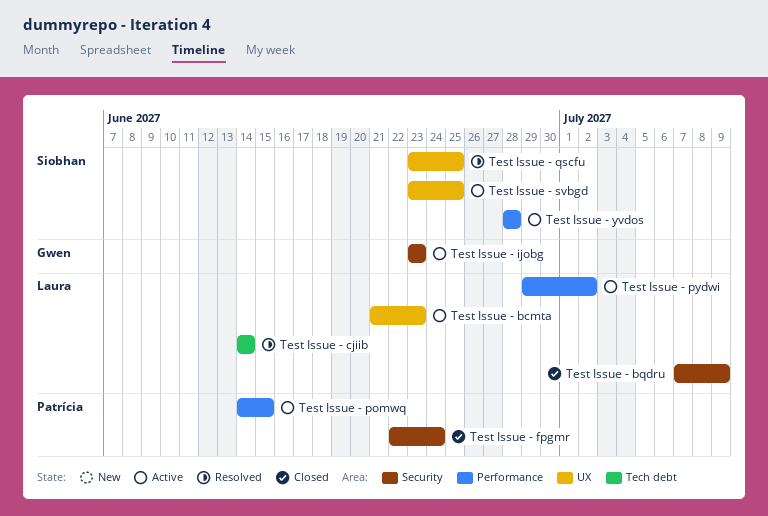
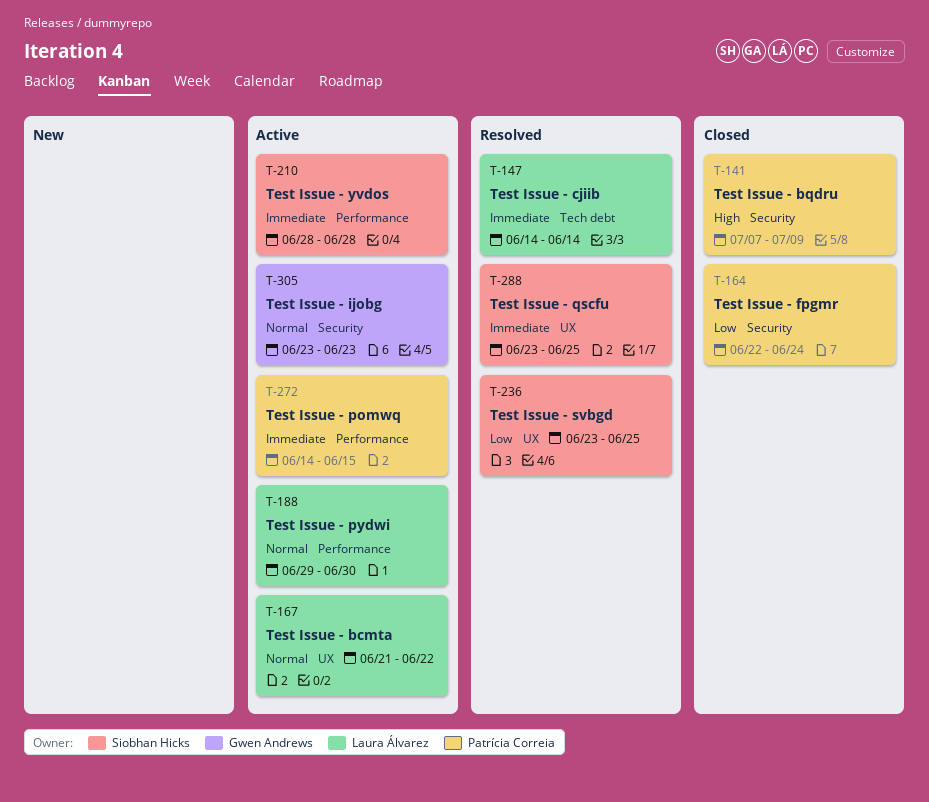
Test Issue - bcmta, due: Jun 23 -> Jun 22
Test Issue - bqdru, owner: Laura Álvarez -> Patrícia Correia
Test Issue - pydwi, due: Jul 2 -> Jun 30
Test Issue - svbgd, status: Active -> Resolved

